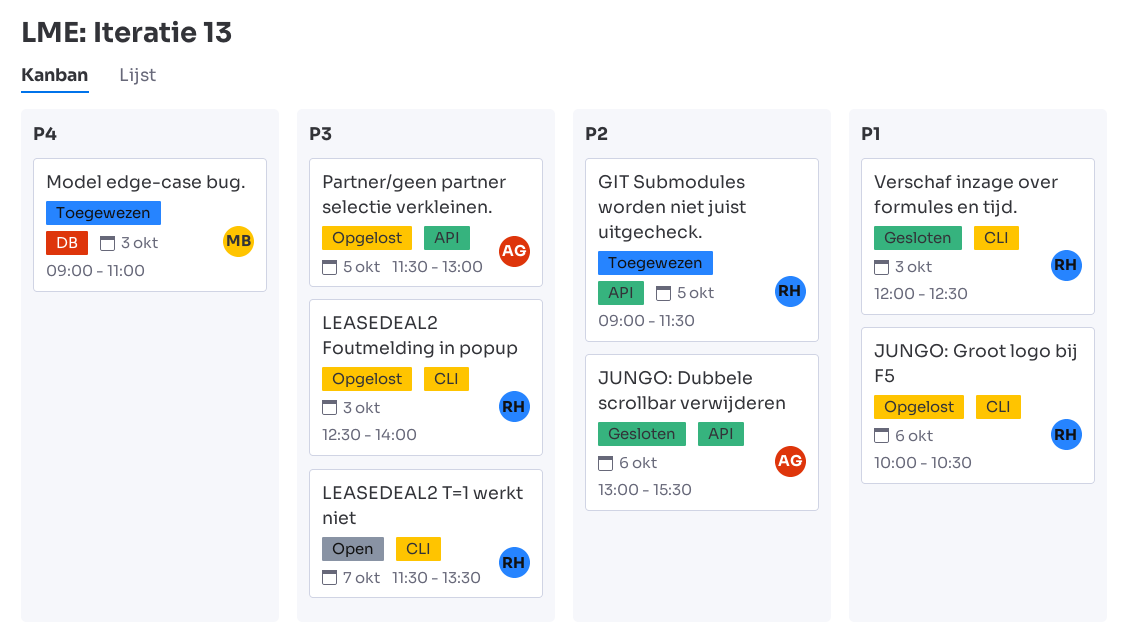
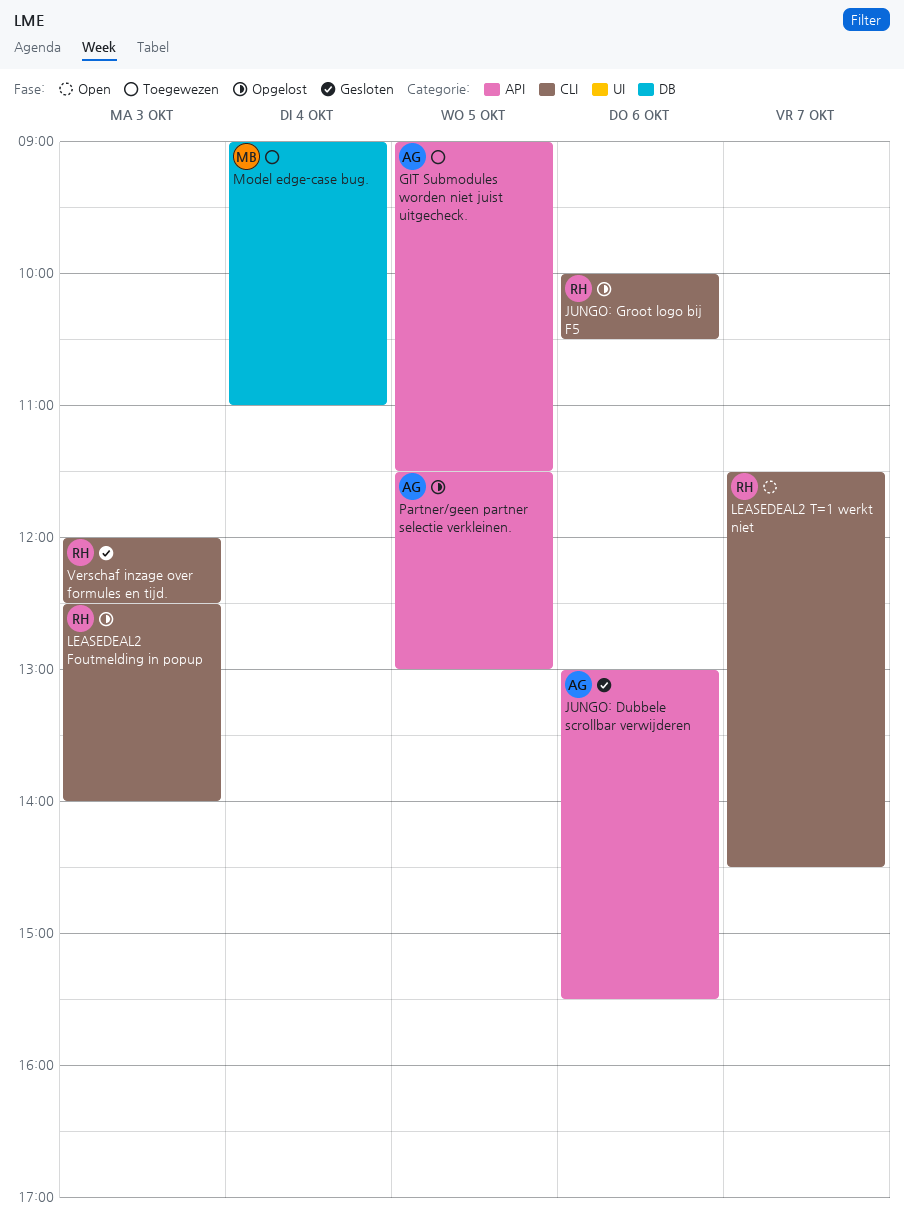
GIT Submodules worden niet juist uitgecheck., owner: RH -> AG
LEASEDEAL2 T=1 werkt niet, ends: 13:30 -> 14:30
Model edge-case bug., day: Oct 3 -> Oct 4

